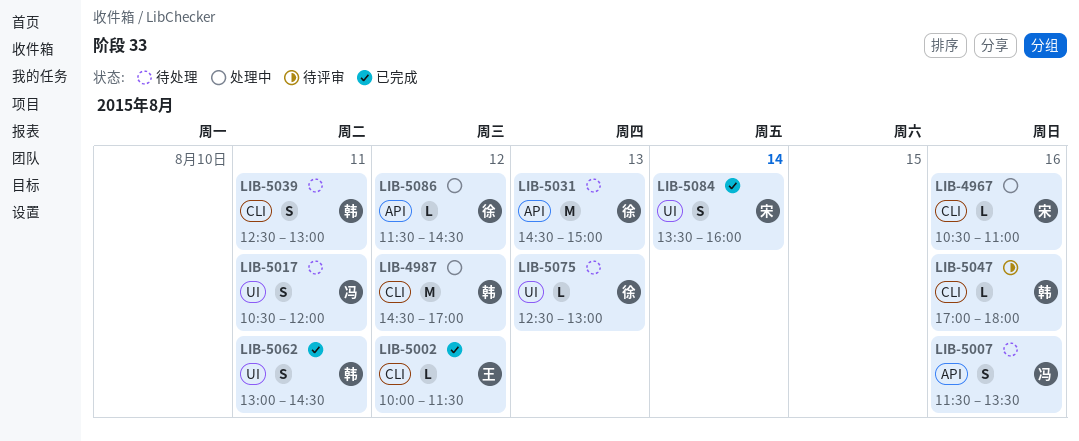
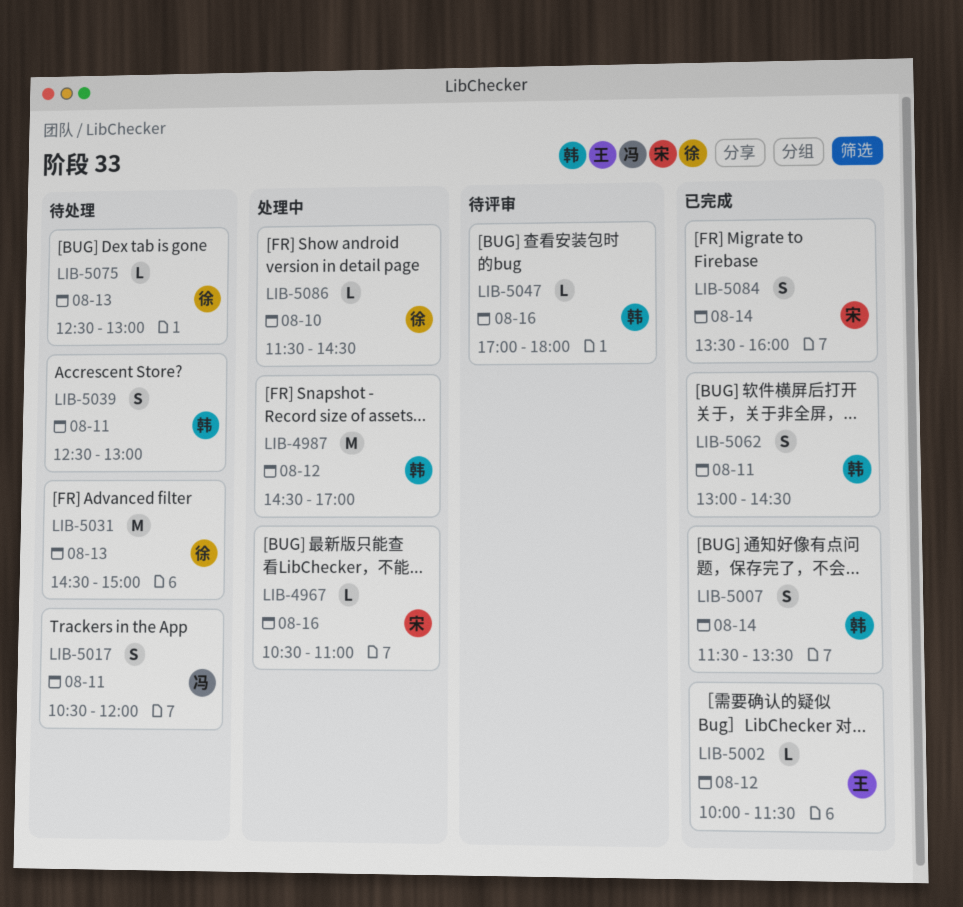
LIB-5007, status: 待处理 -> 已完成
LIB-5007, owner: 冯 -> 韩
LIB-5007, day: Aug 16 -> Aug 14
LIB-5086, day: Aug 12 -> Aug 10

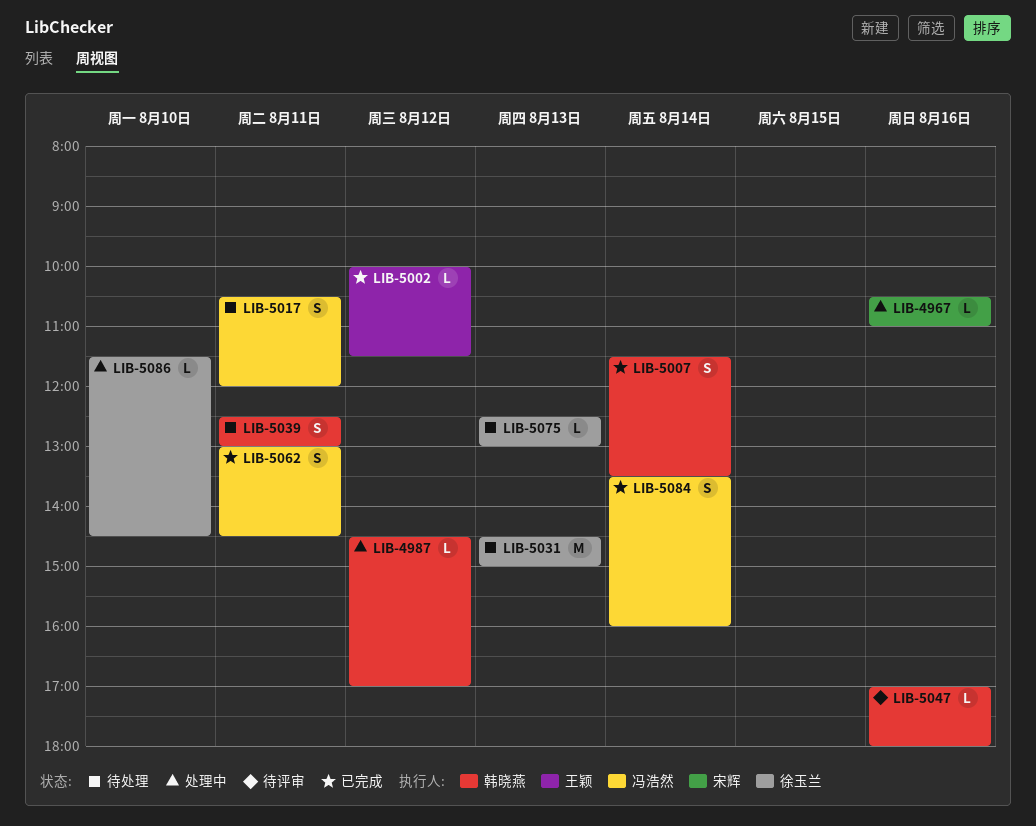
LIB-4987, estimate: M -> L
LIB-5062, owner: 韩晓燕 -> 冯浩然
LIB-5084, owner: 宋辉 -> 冯浩然

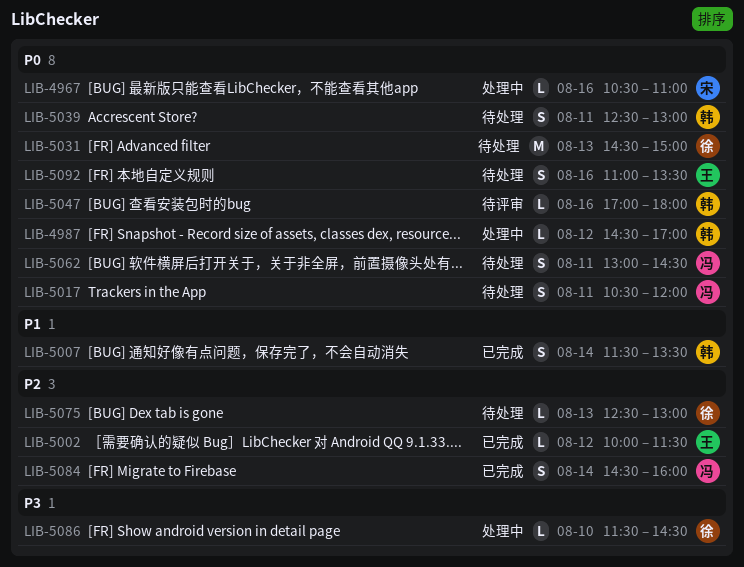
LIB-5062, status: 已完成 -> 待处理
LIB-5084, begins: 13:30 -> 14:30
LIB-5092: none -> present

